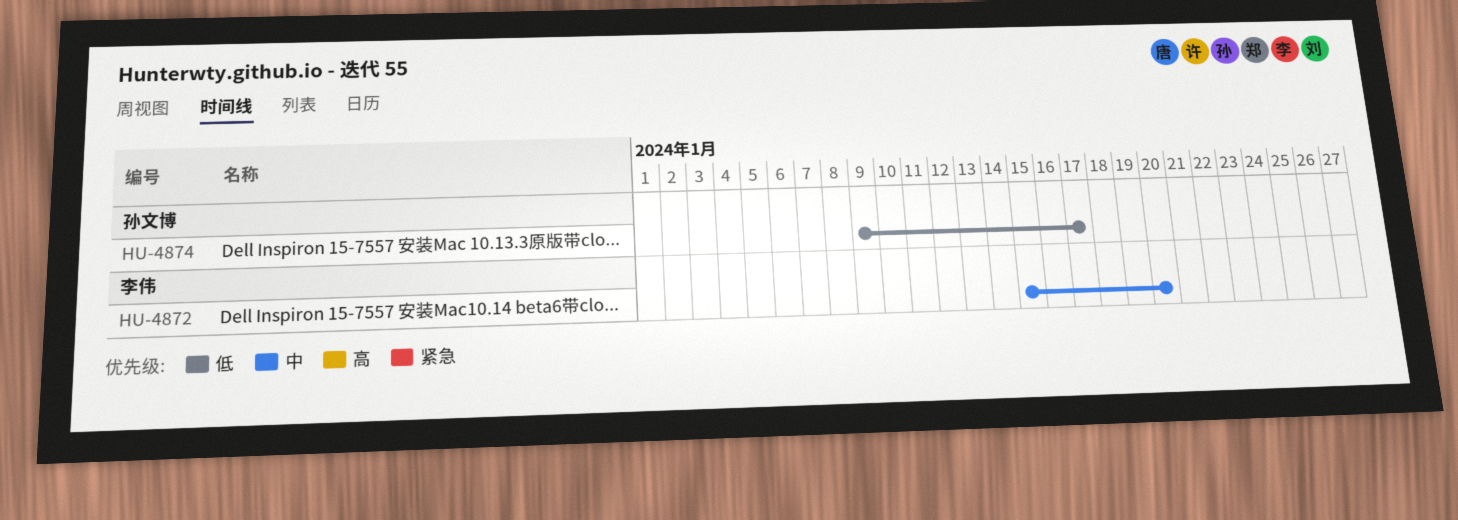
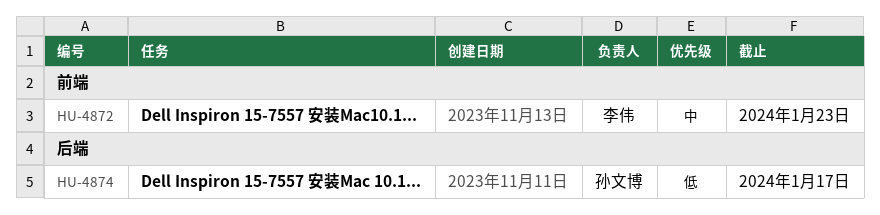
HU-4872, due: Jan 20 -> Jan 23

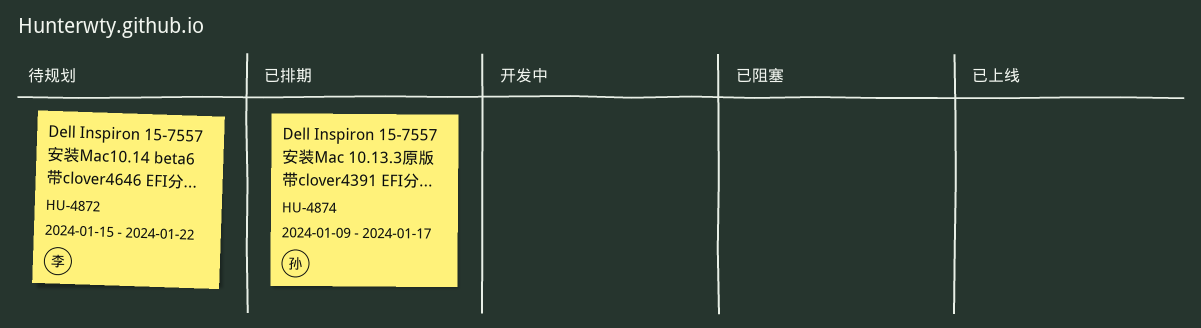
HU-4872, due: Jan 23 -> Jan 22

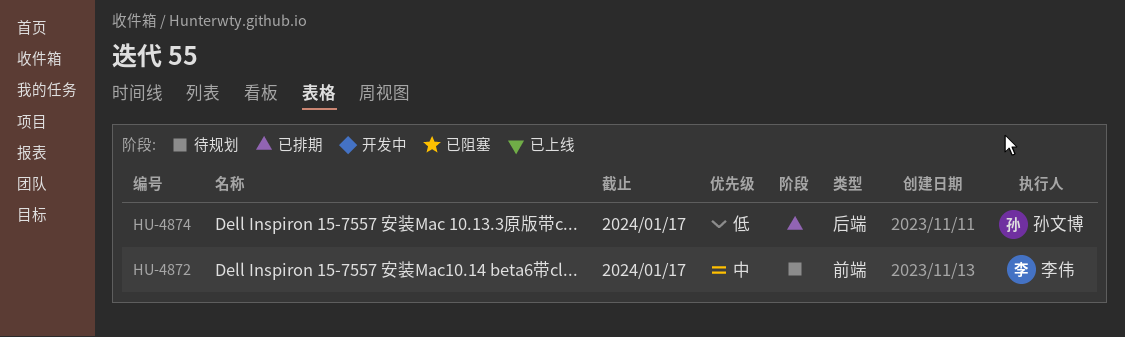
HU-4872, due: Jan 22 -> Jan 17

